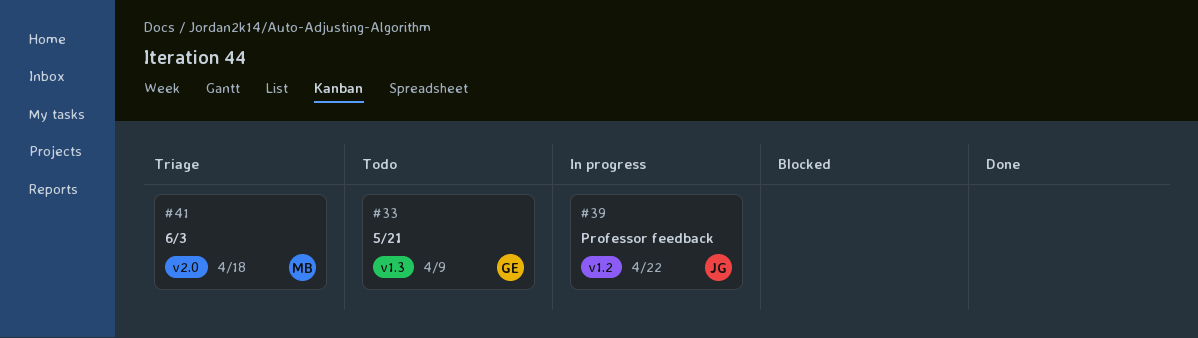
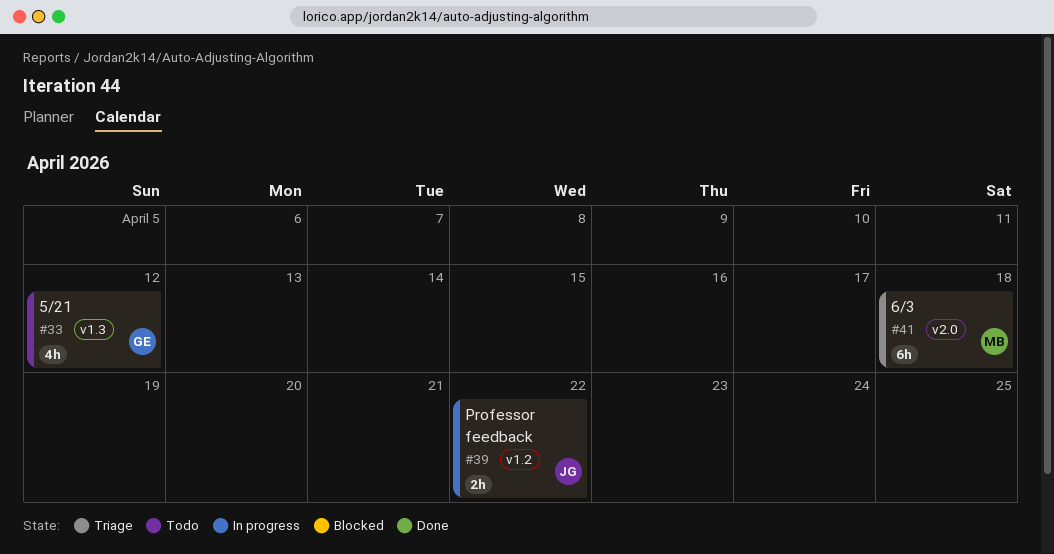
#33, due: Apr 9 -> Apr 12

